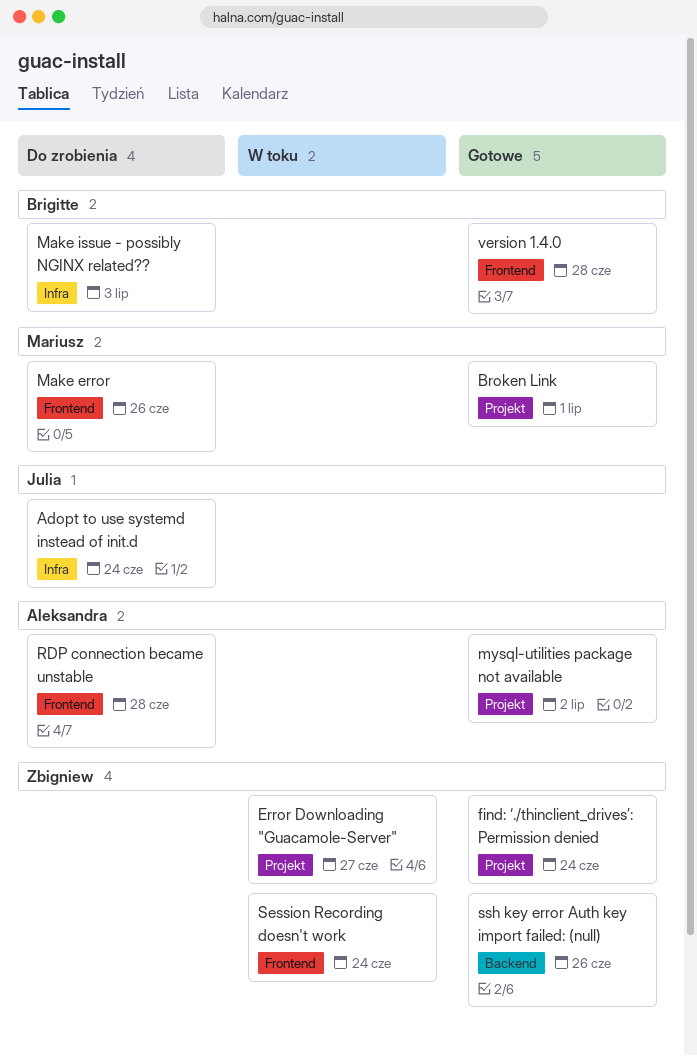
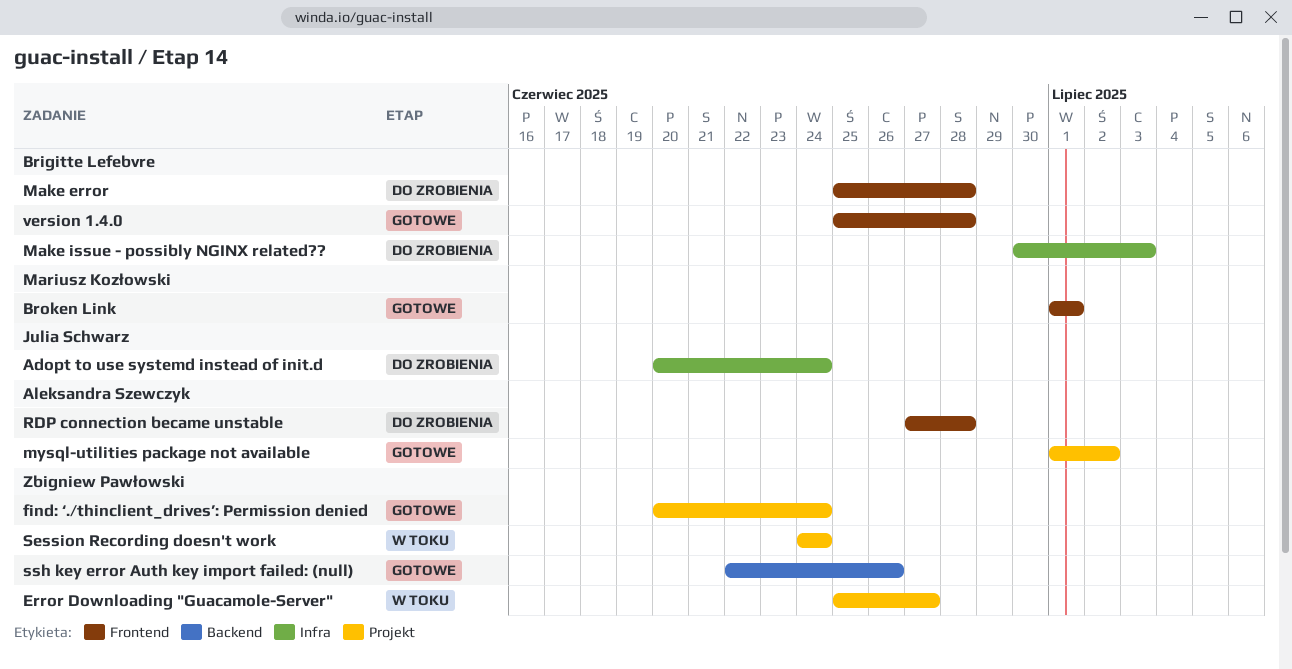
Broken Link, label: Projekt -> Frontend
Make error, owner: Mariusz Kozłowski -> Brigitte Lefebvre
Make error, due: Jun 26 -> Jun 28
Session Recording doesn't work, label: Frontend -> Projekt

